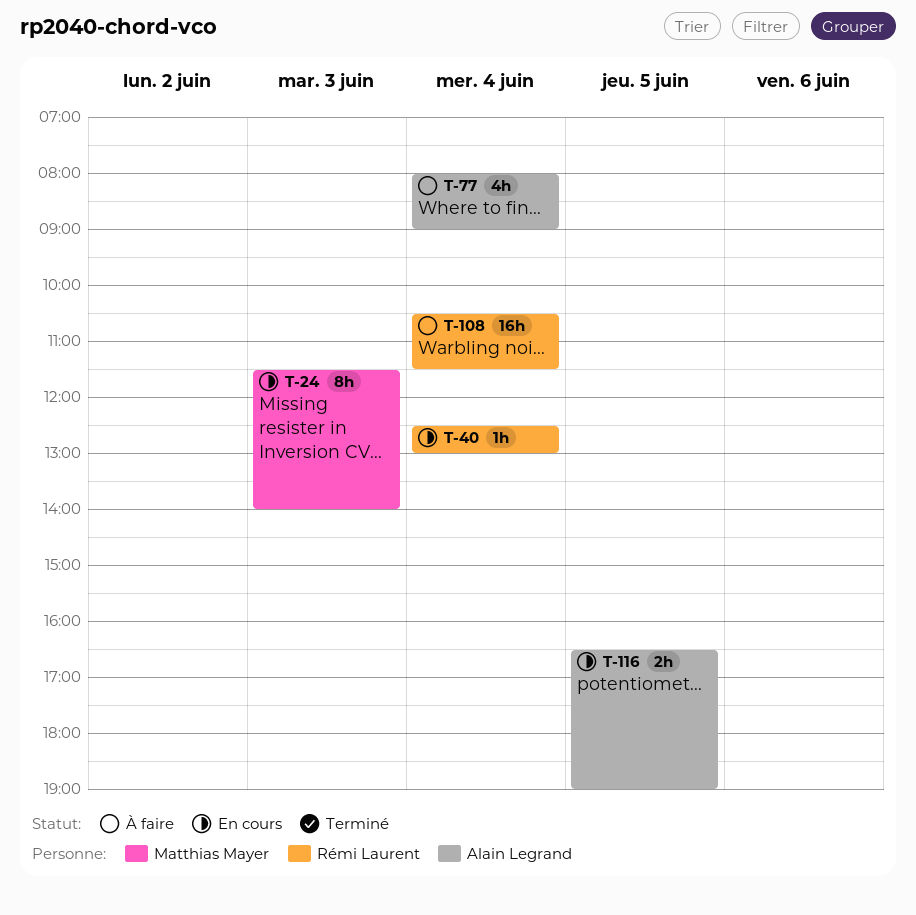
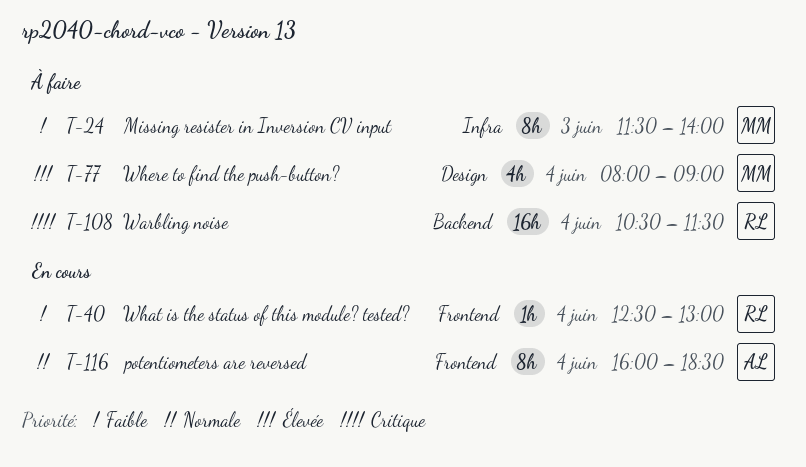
T-24, status: En cours -> À faire
T-77, owner: Alain Legrand -> Matthias Mayer
T-116, estimate: 2h -> 8h
T-116, day: Jun 5 -> Jun 4
T-116, begins: 16:30 -> 16:00
T-116, ends: 19:00 -> 18:30

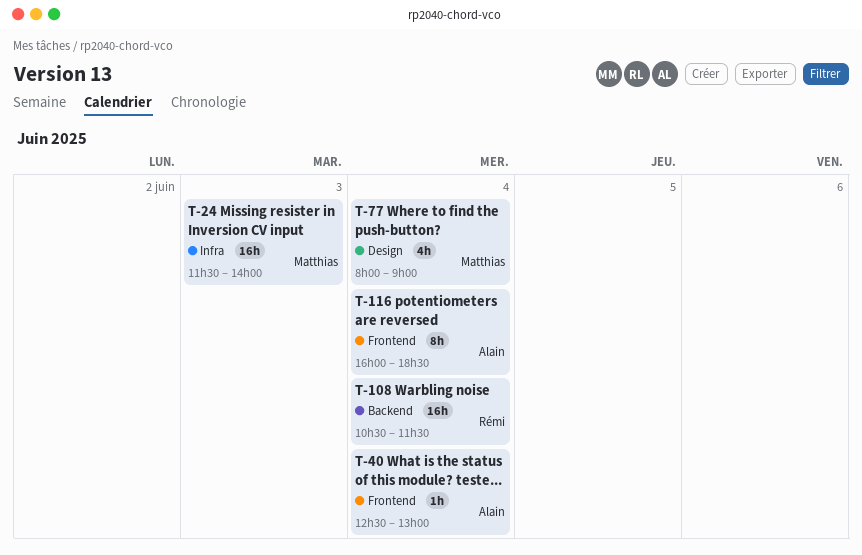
T-24, estimate: 8h -> 16h
T-40, owner: Rémi -> Alain

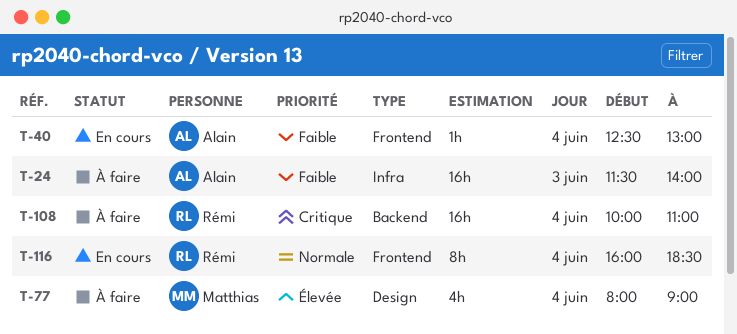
T-24, owner: Matthias -> Alain
T-108, begins: 10:30 -> 10:00
T-108, ends: 11:30 -> 11:00
T-116, owner: Alain -> Rémi

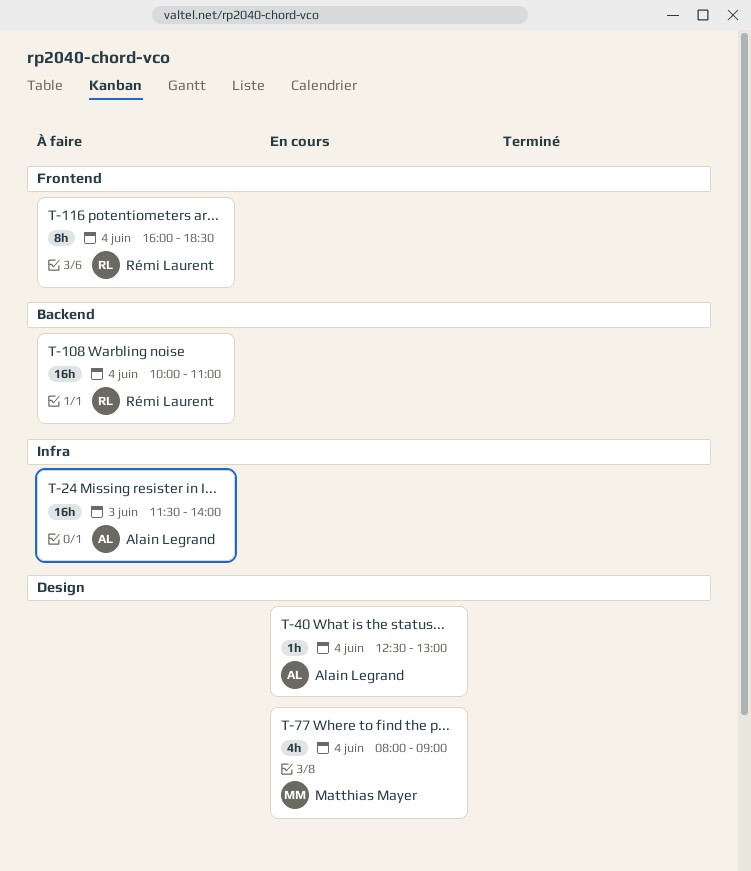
T-40, label: Frontend -> Design
T-77, status: À faire -> En cours
T-116, status: En cours -> À faire

